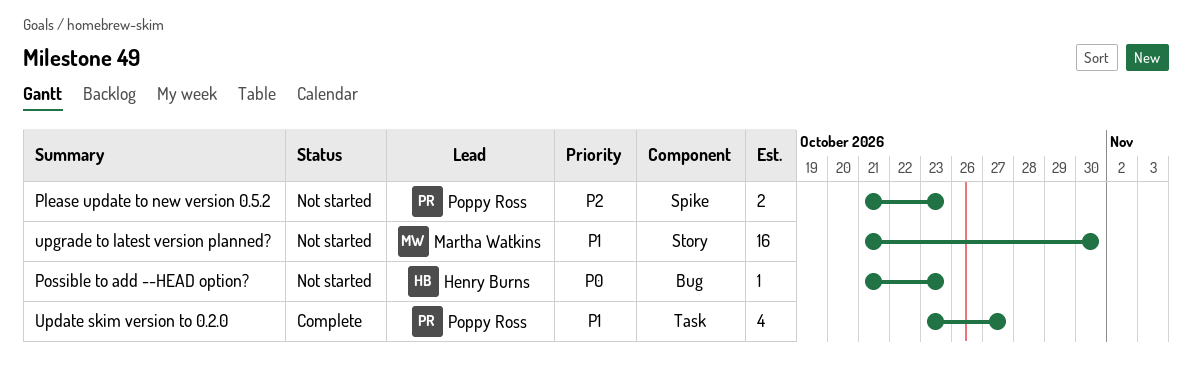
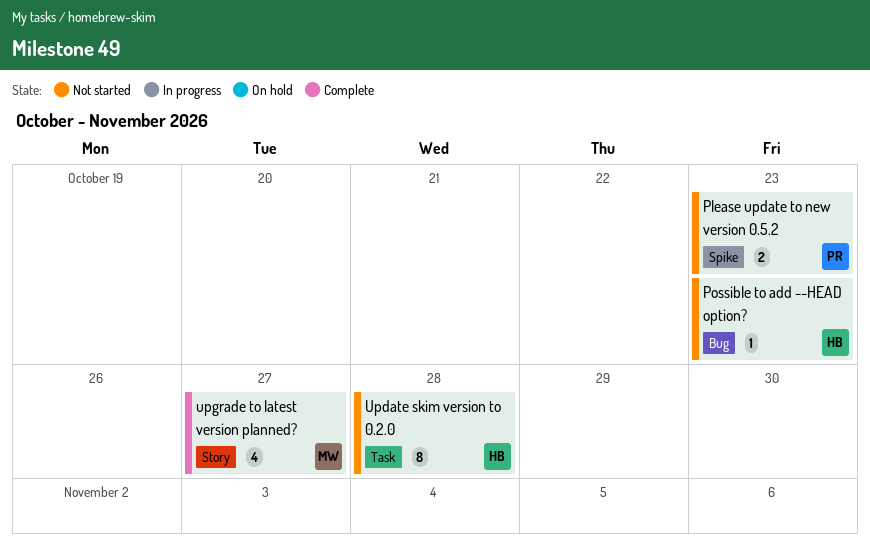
Update skim version to 0.2.0, status: Complete -> Not started
Update skim version to 0.2.0, owner: Poppy Ross -> Henry Burns
Update skim version to 0.2.0, estimate: 4 -> 8
Update skim version to 0.2.0, due: Oct 27 -> Oct 28
upgrade to latest version planned?, status: Not started -> Complete
upgrade to latest version planned?, estimate: 16 -> 4
upgrade to latest version planned?, due: Oct 30 -> Oct 27

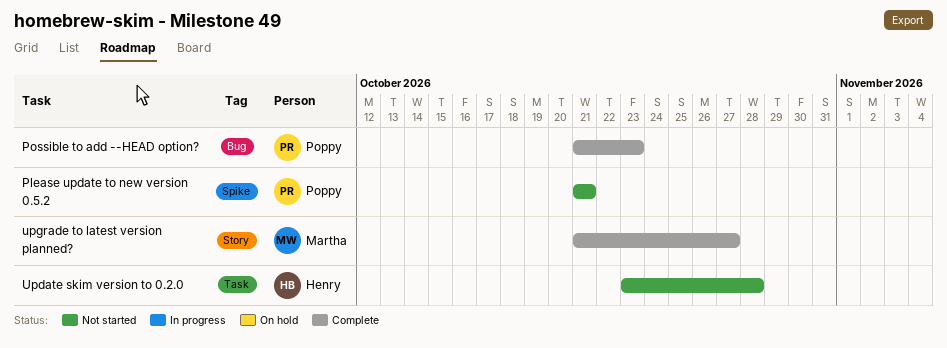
Please update to new version 0.5.2, due: Oct 23 -> Oct 21
Possible to add --HEAD option?, status: Not started -> Complete
Possible to add --HEAD option?, owner: Henry -> Poppy

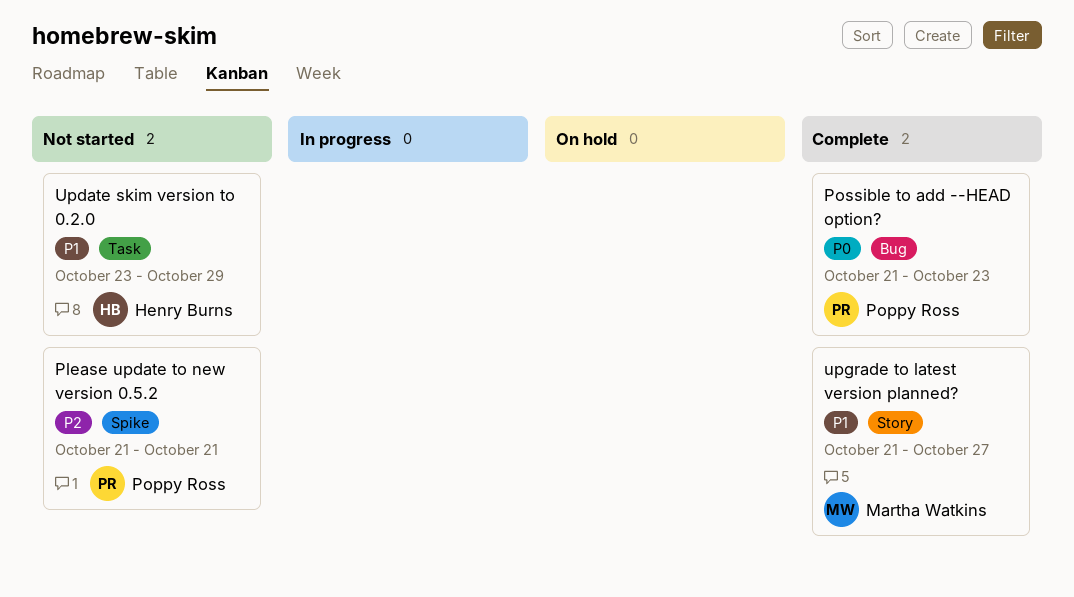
Update skim version to 0.2.0, due: Oct 28 -> Oct 29

